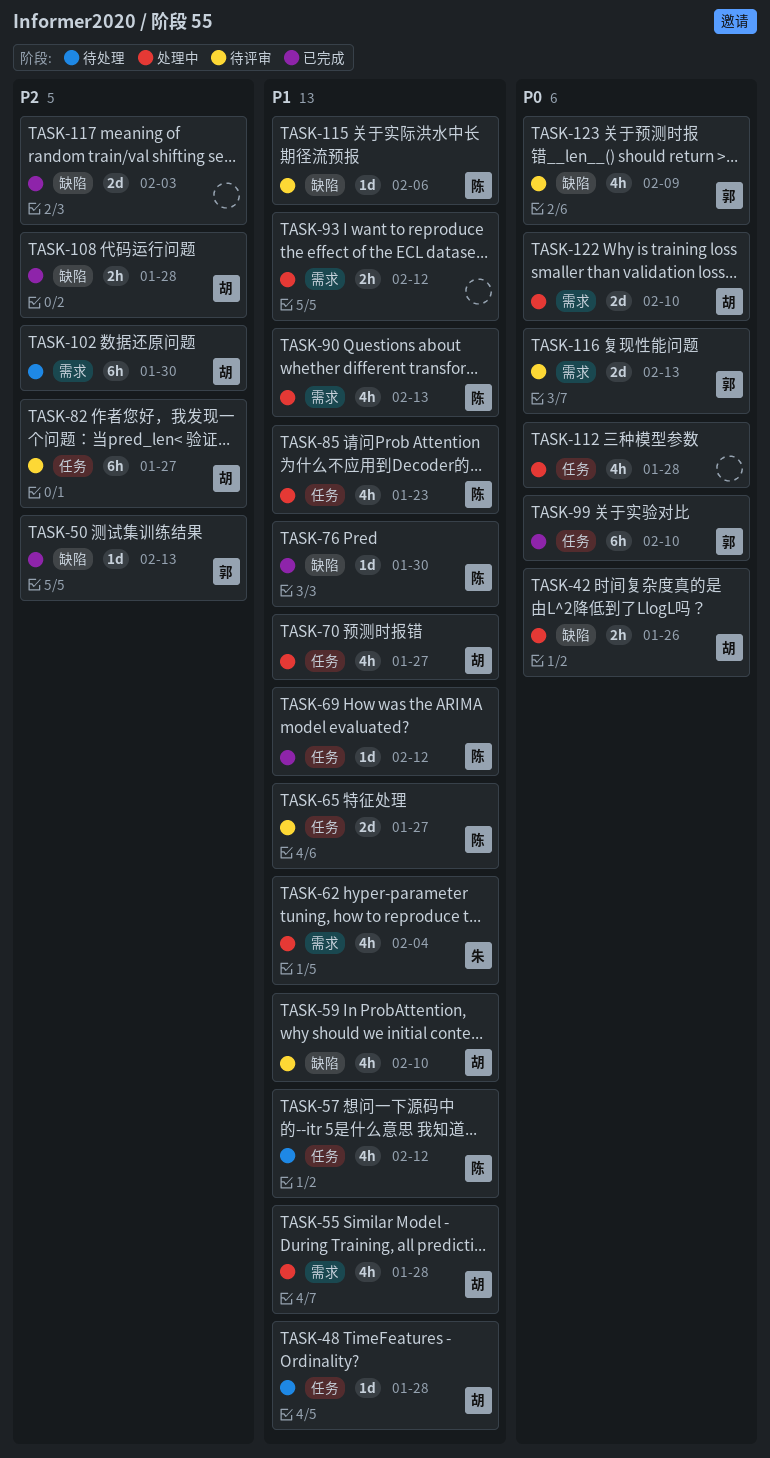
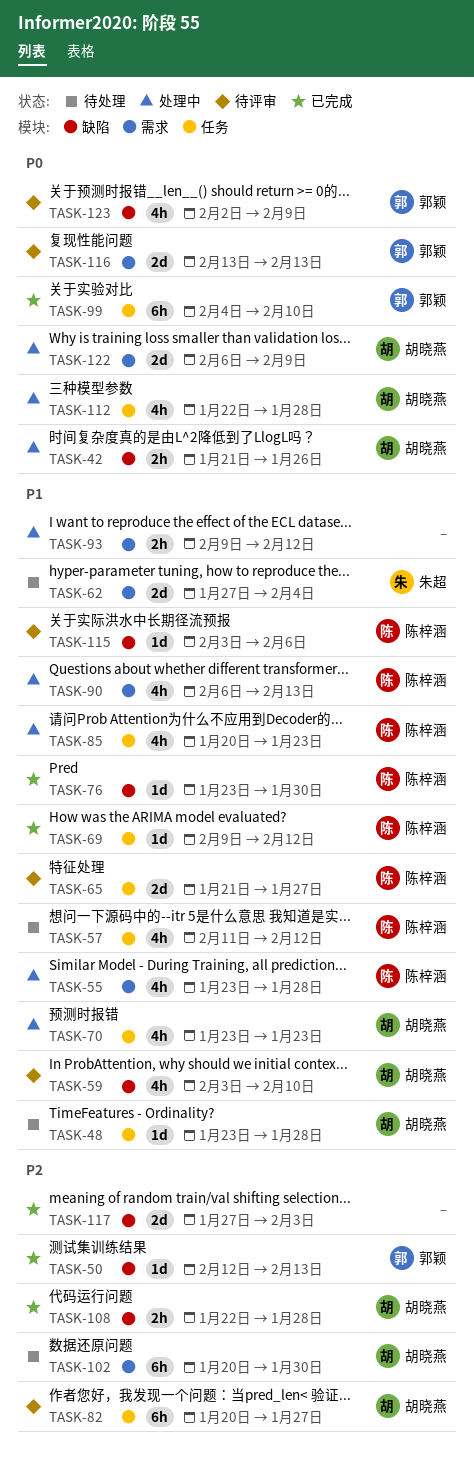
TASK-55, owner: 胡晓燕 -> 陈梓涵
TASK-62, status: 处理中 -> 待处理
TASK-62, estimate: 4h -> 2d
TASK-70, due: Jan 27 -> Jan 23
TASK-112, owner: none -> 胡晓燕
TASK-122, due: Feb 10 -> Feb 9

